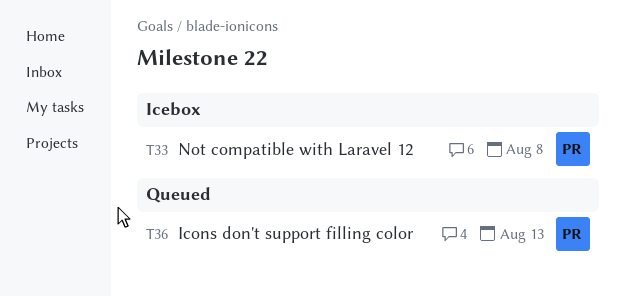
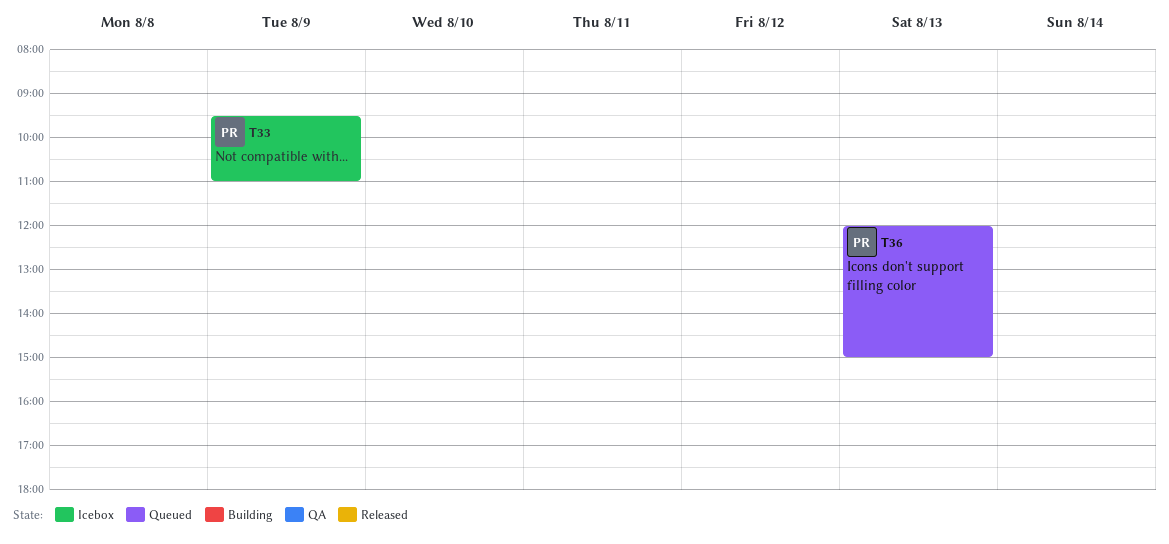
T33, day: Aug 8 -> Aug 9

